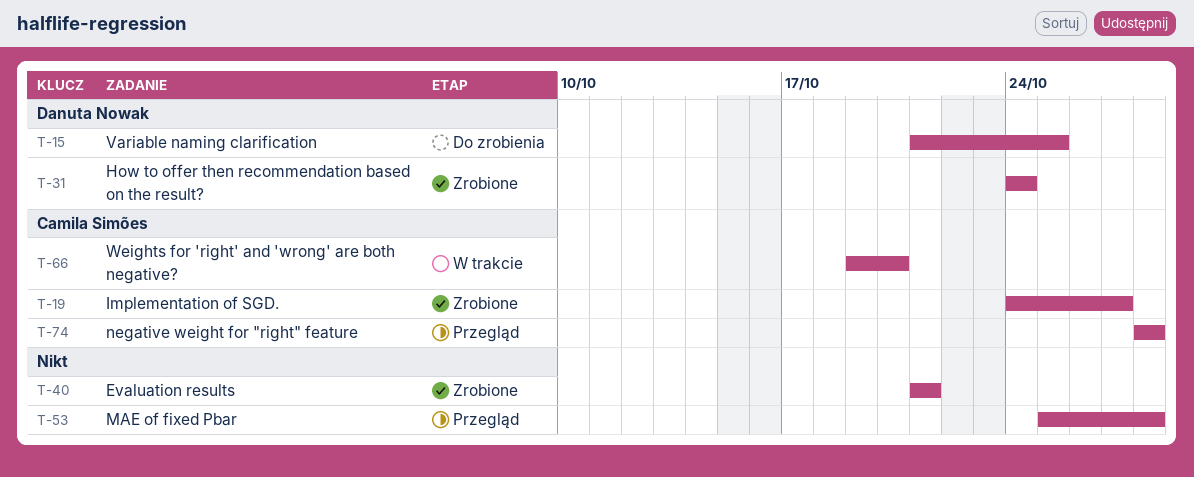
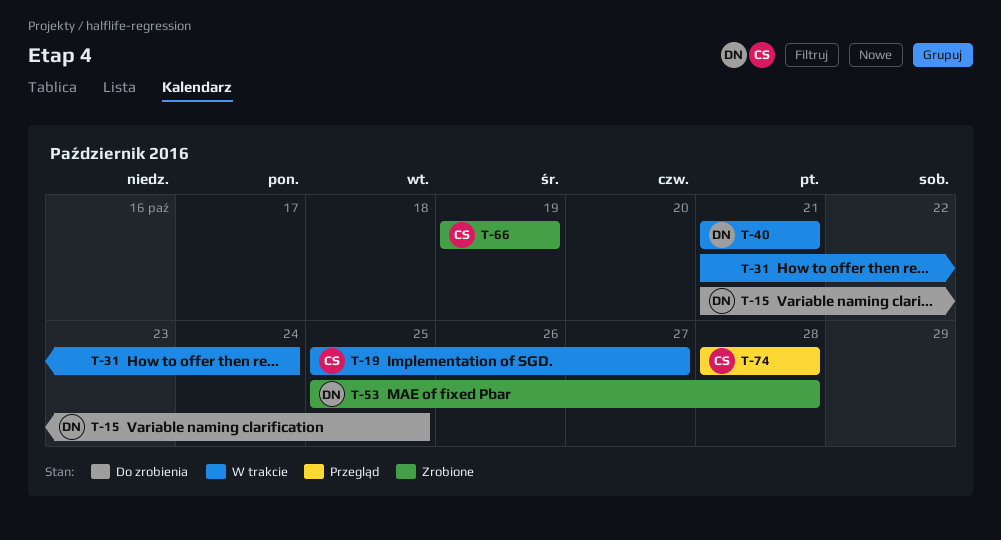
T-19, status: Zrobione -> W trakcie
T-19, start: Oct 24 -> Oct 25
T-31, status: Zrobione -> W trakcie
T-31, owner: Danuta Nowak -> none
T-31, start: Oct 24 -> Oct 21
T-40, status: Zrobione -> W trakcie
T-40, owner: none -> Danuta Nowak
T-53, status: Przegląd -> Zrobione
T-53, owner: none -> Danuta Nowak
T-66, status: W trakcie -> Zrobione
T-66, due: Oct 20 -> Oct 19

